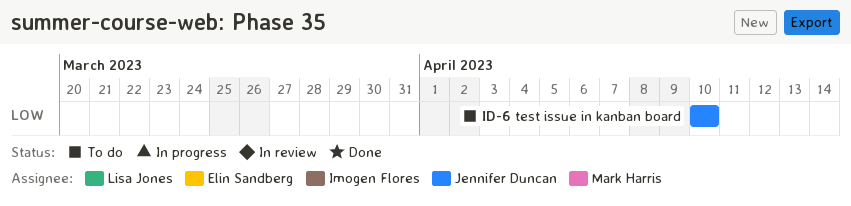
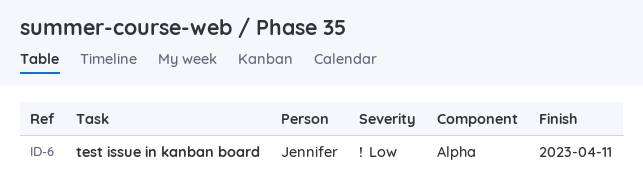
ID-6, due: Apr 10 -> Apr 11

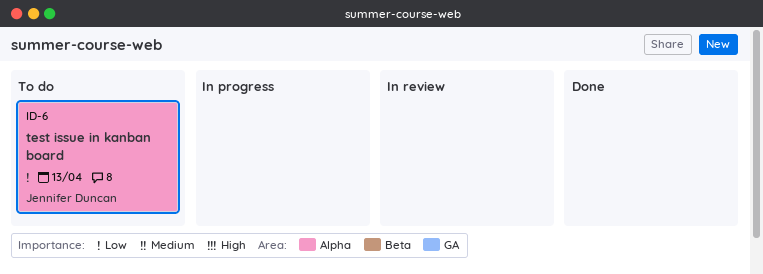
ID-6, due: Apr 11 -> Apr 13

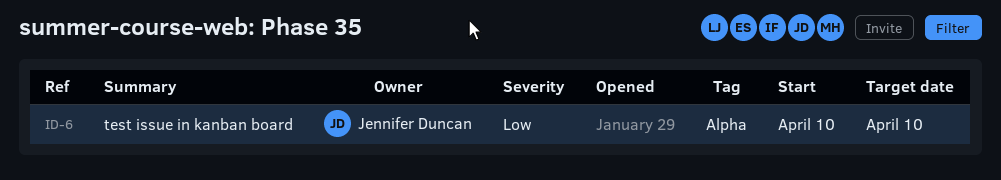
ID-6, due: Apr 13 -> Apr 10

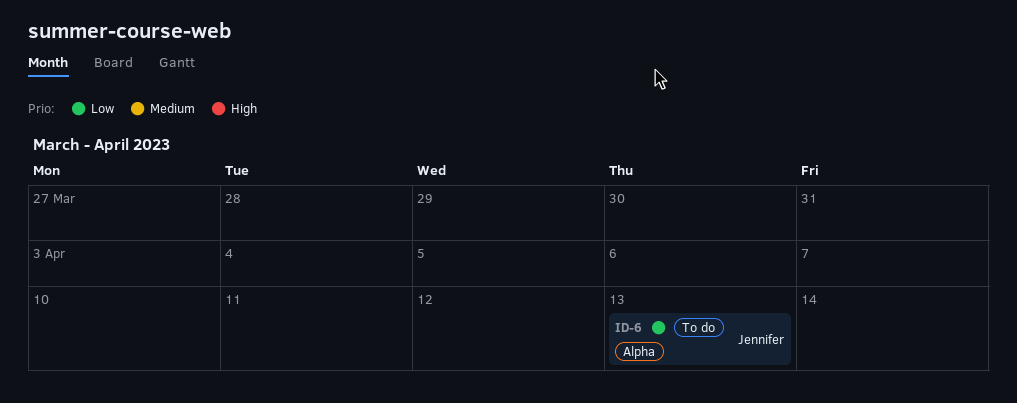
ID-6, due: Apr 10 -> Apr 13

